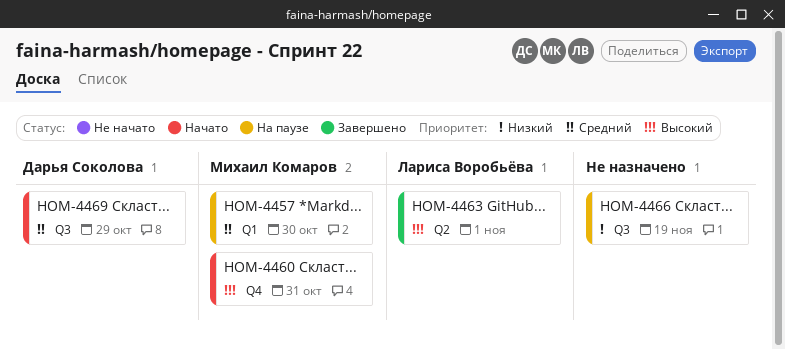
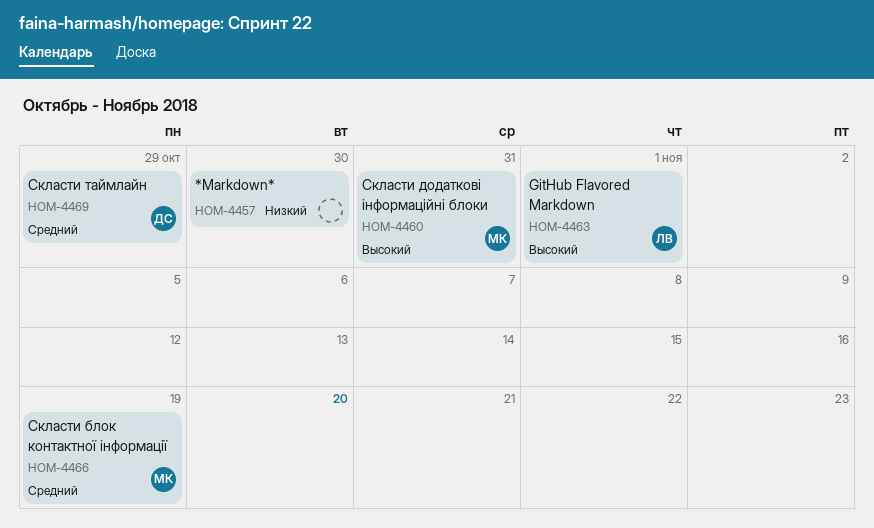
HOM-4457, owner: Михаил Комаров -> none
HOM-4457, priority: Средний -> Низкий
HOM-4466, owner: none -> Михаил Комаров
HOM-4466, priority: Низкий -> Средний

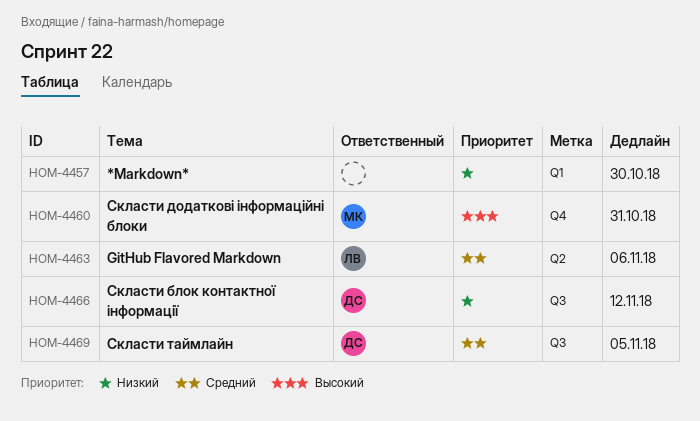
HOM-4463, priority: Высокий -> Средний
HOM-4463, due: Nov 1 -> Nov 6
HOM-4466, owner: МК -> ДС
HOM-4466, priority: Средний -> Низкий
HOM-4466, due: Nov 19 -> Nov 12
HOM-4469, due: Oct 29 -> Nov 5

